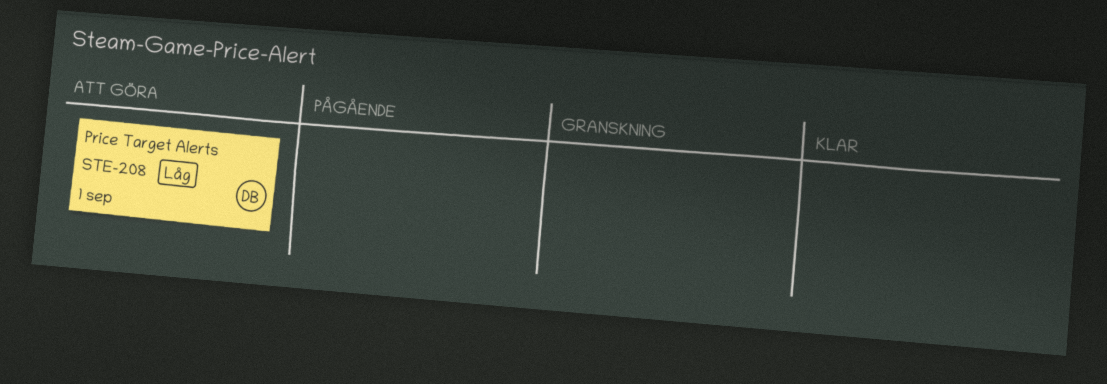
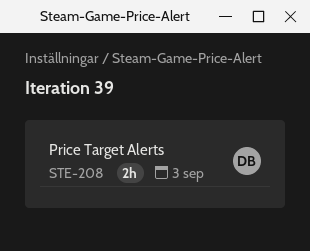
STE-208, due: Sep 1 -> Sep 3

